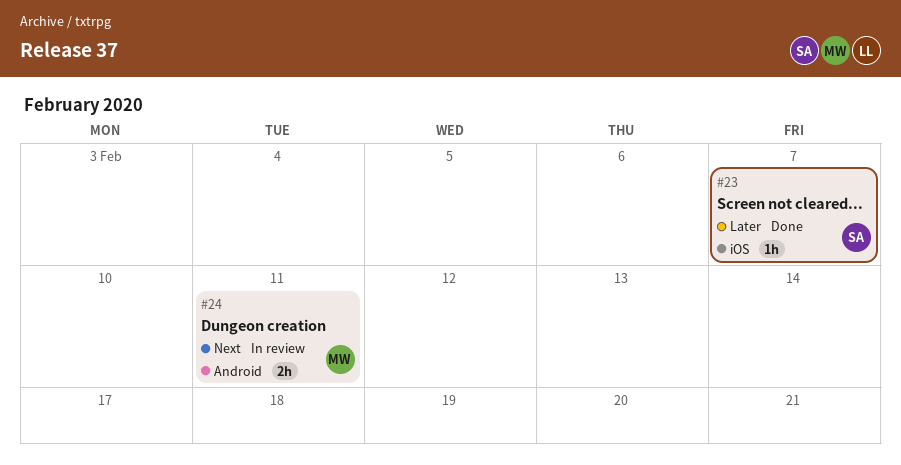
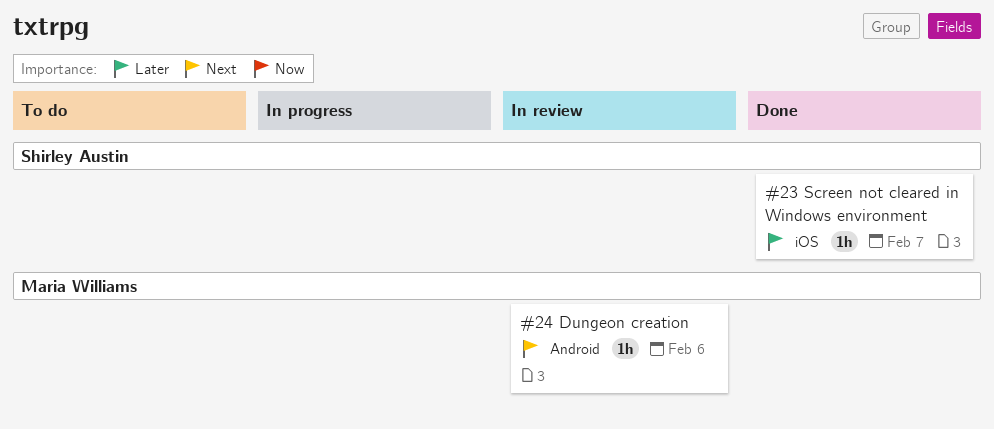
#24, estimate: 2h -> 1h
#24, due: Feb 11 -> Feb 6

